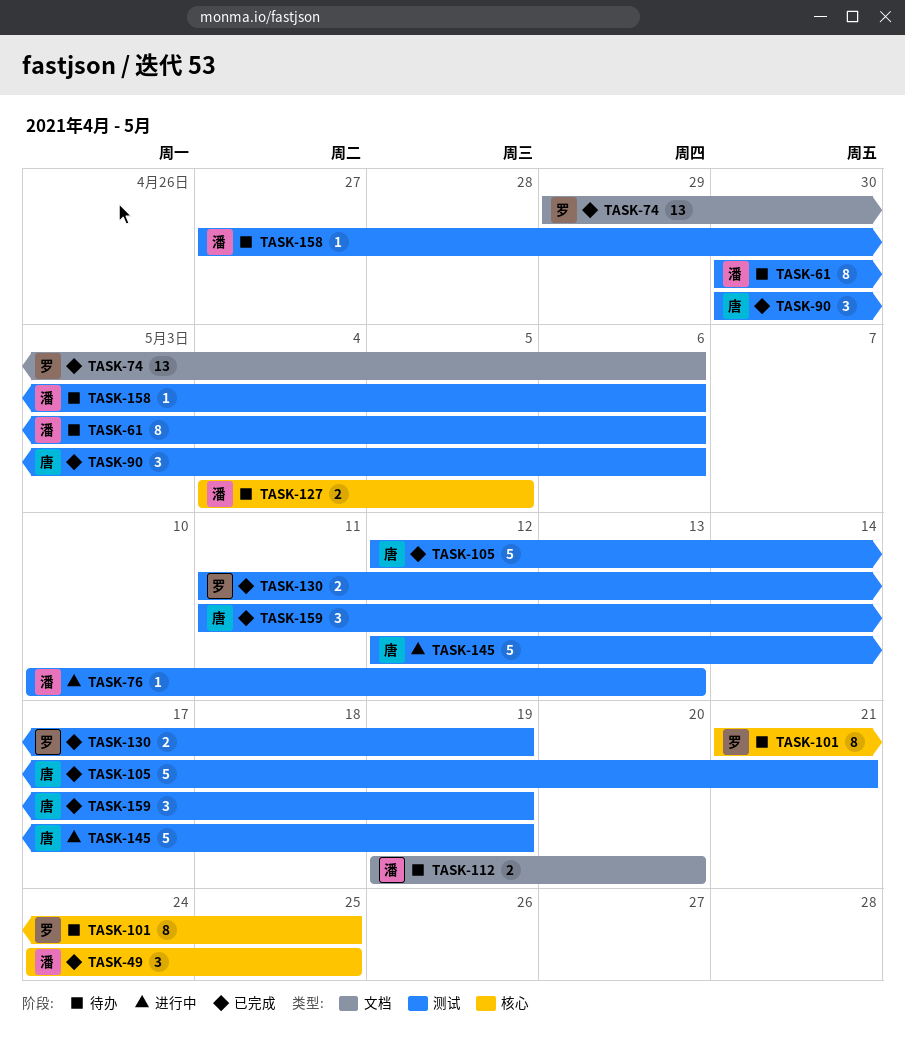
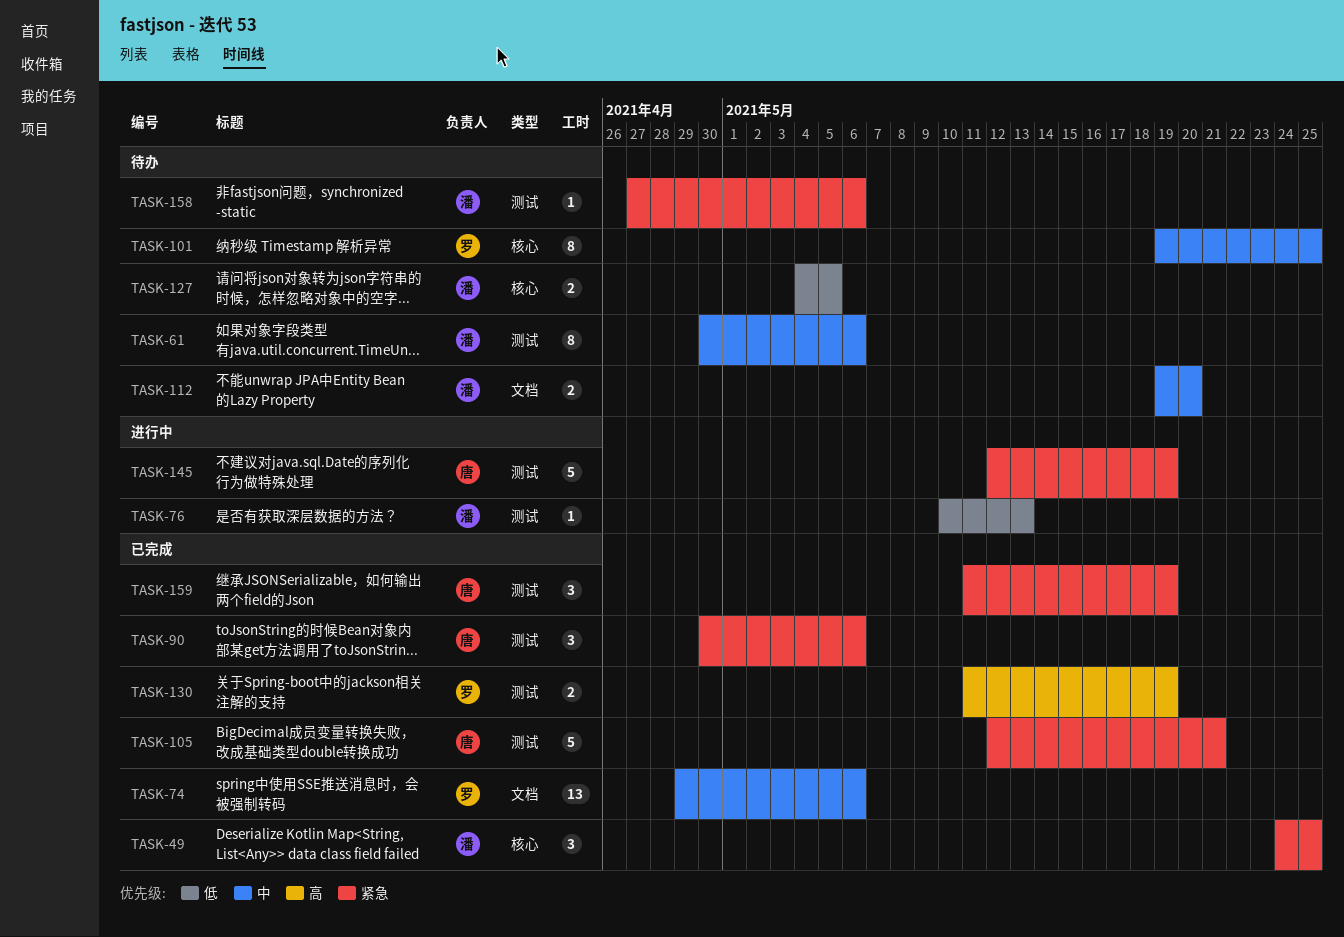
TASK-101, start: May 21 -> May 19

